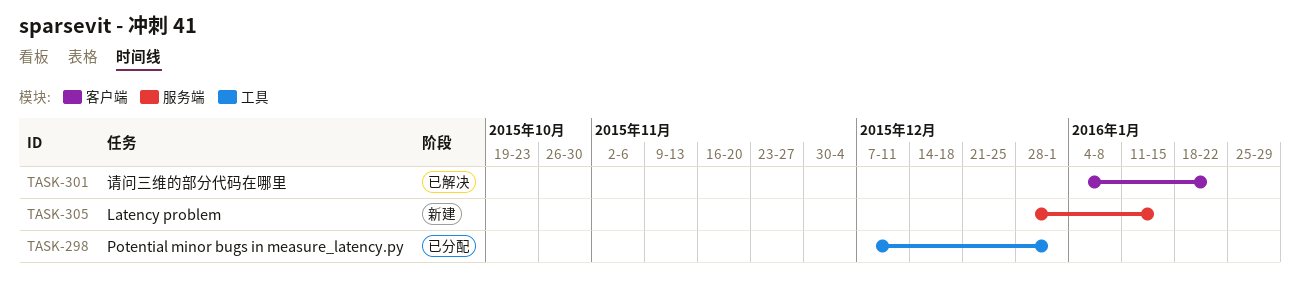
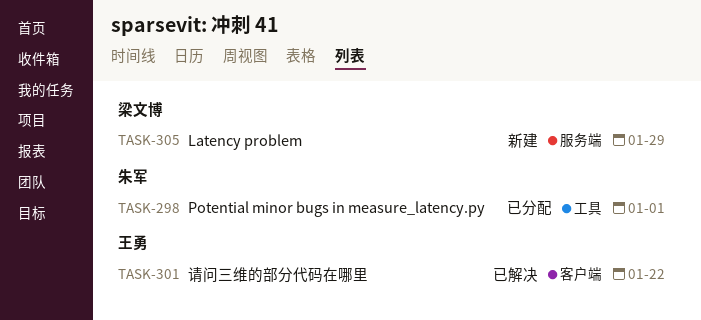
TASK-305, due: Jan 15 -> Jan 29

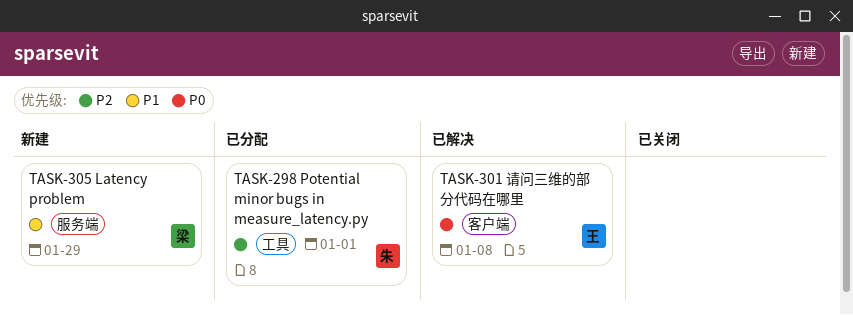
TASK-301, due: Jan 22 -> Jan 8

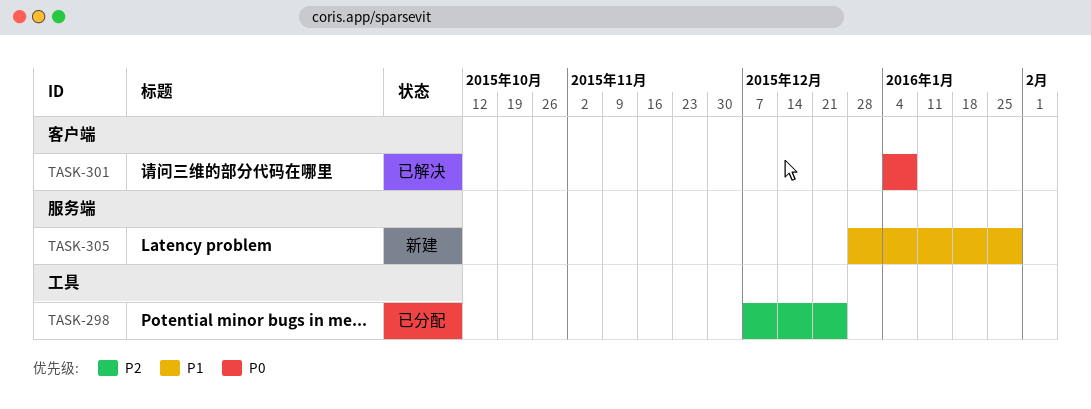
TASK-298, due: Jan 1 -> Dec 25

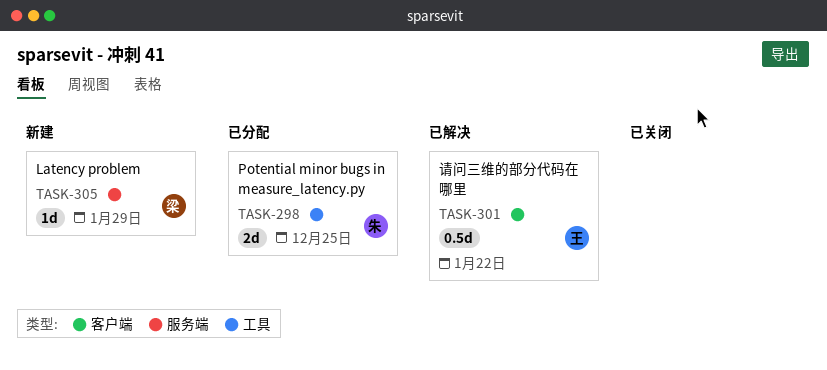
TASK-301, due: Jan 8 -> Jan 22

